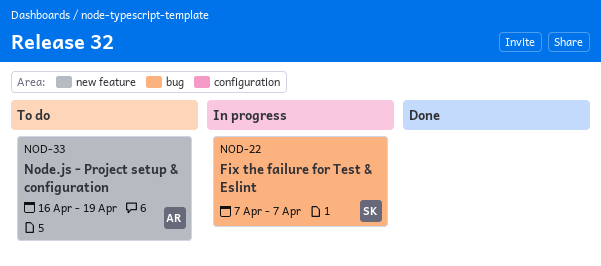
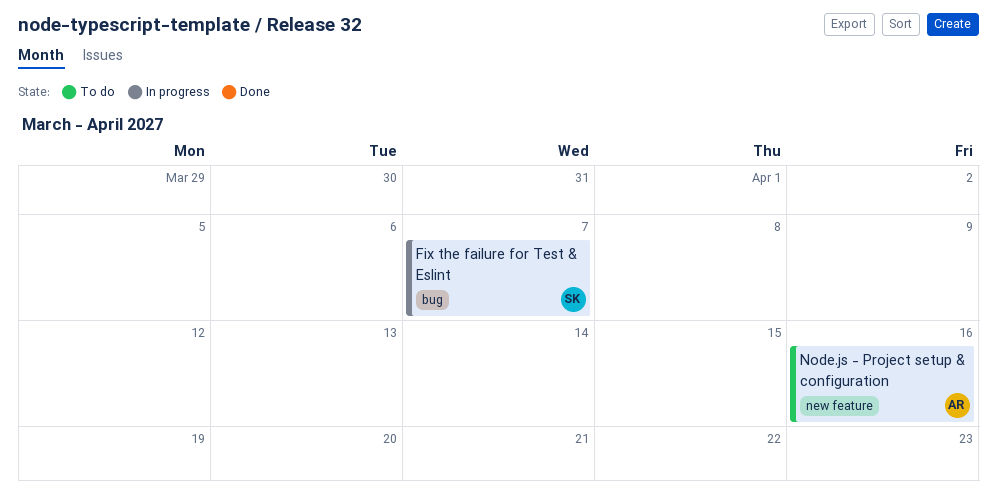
Node.js - Project setup & configuration, due: Apr 19 -> Apr 16

